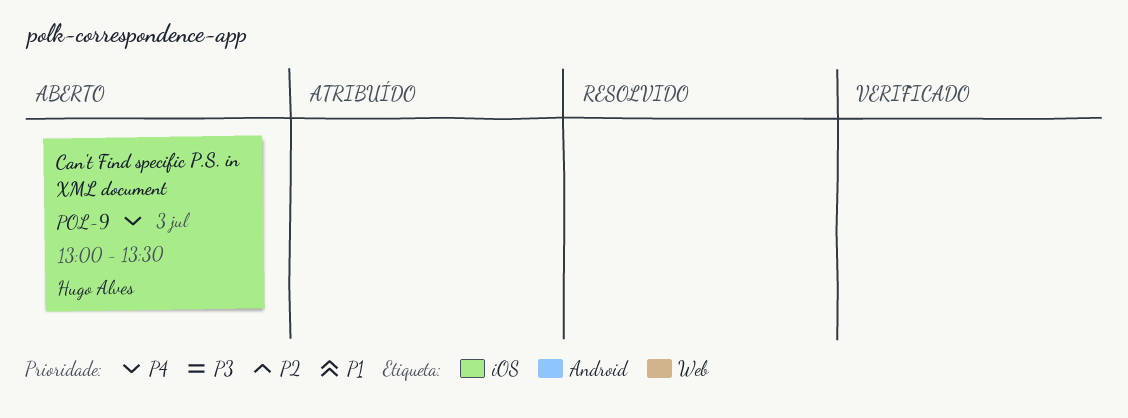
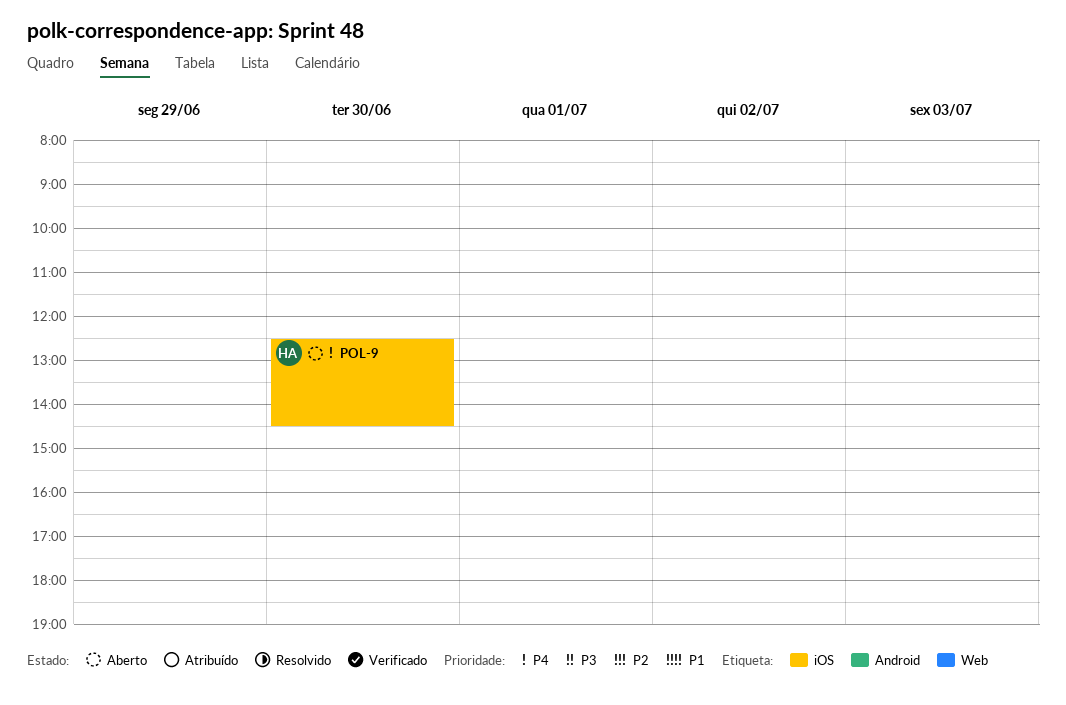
POL-9, day: Jul 3 -> Jun 30
POL-9, begins: 13:00 -> 12:30
POL-9, ends: 13:30 -> 14:30

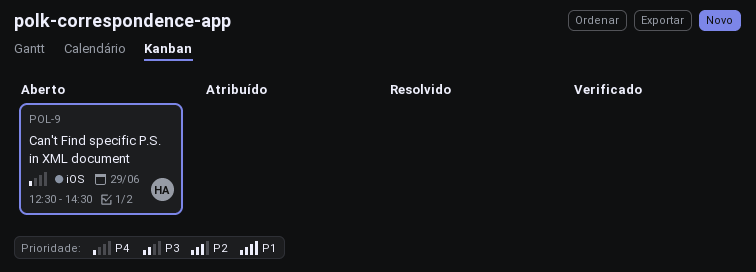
POL-9, day: Jun 30 -> Jun 29

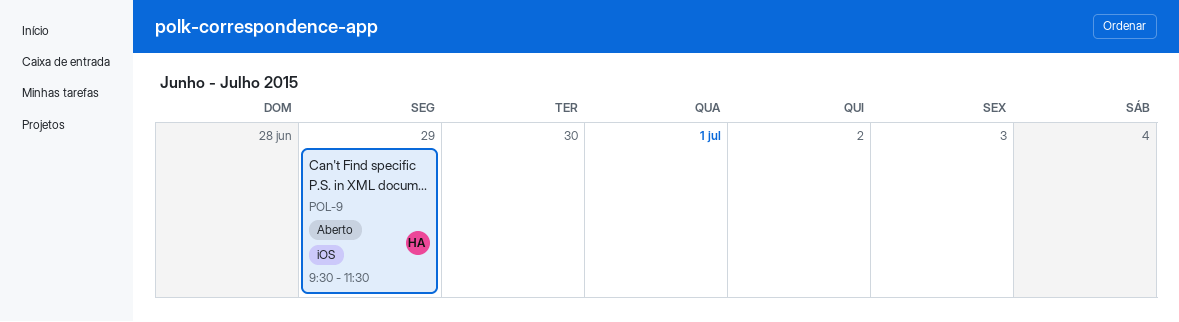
POL-9, begins: 12:30 -> 09:30
POL-9, ends: 14:30 -> 11:30

